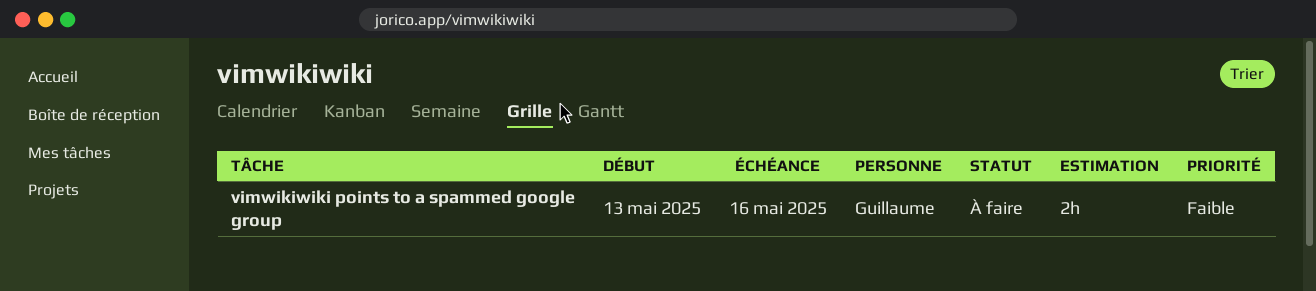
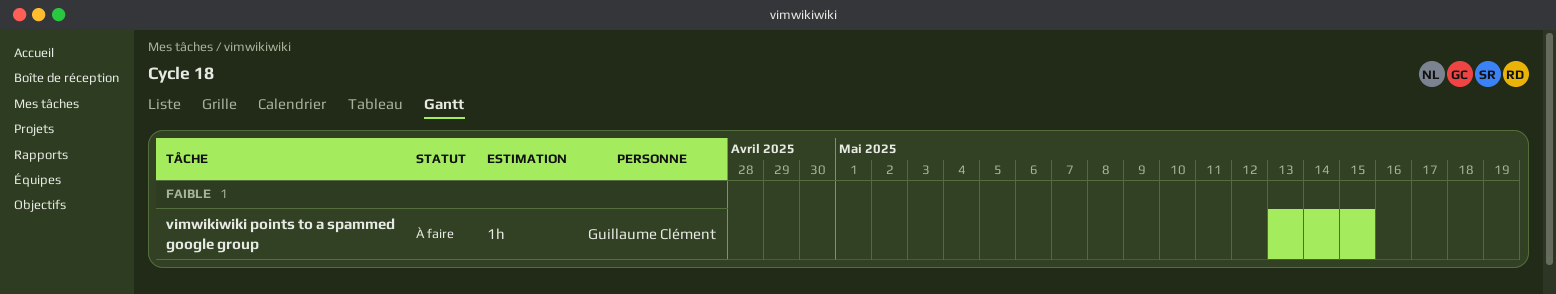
vimwikiwiki points to a spammed google group, estimate: 2h -> 1h
vimwikiwiki points to a spammed google group, due: May 16 -> May 15

